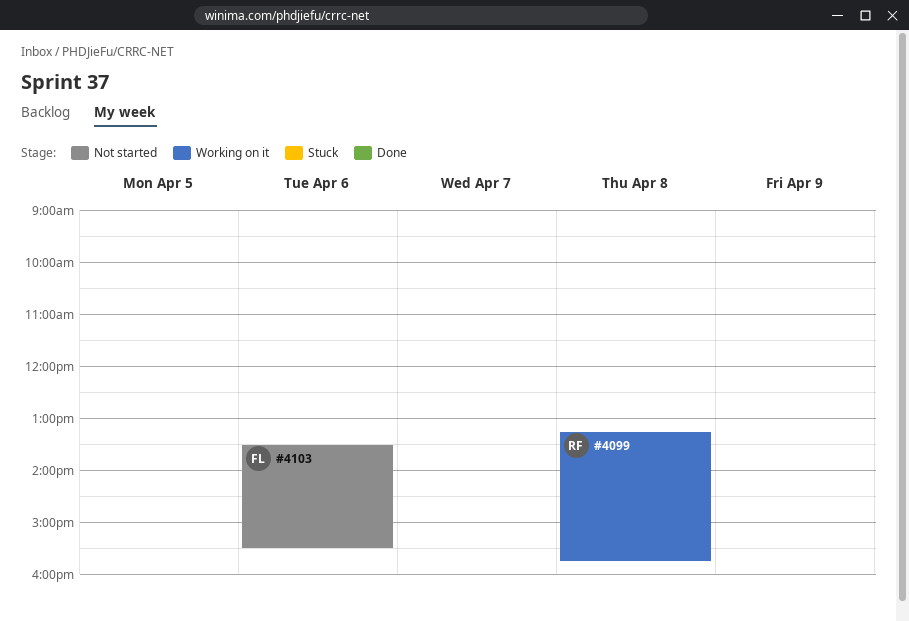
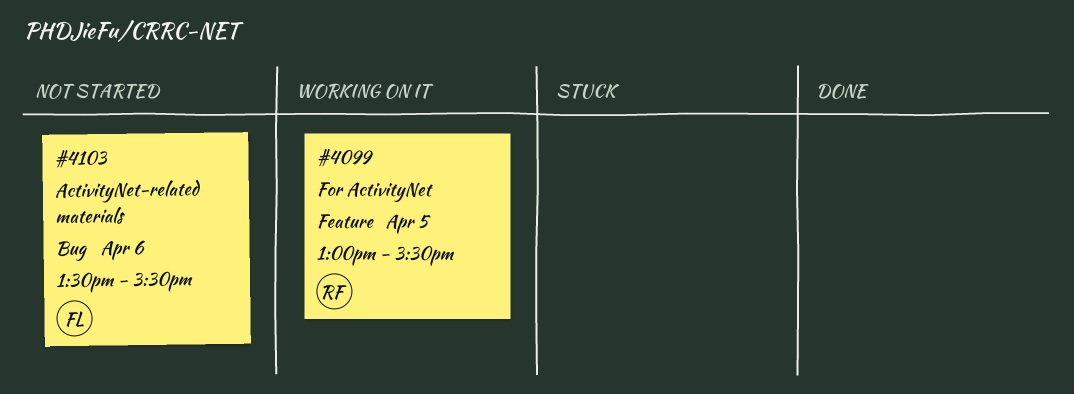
#4099, day: Apr 8 -> Apr 5
#4099, begins: 13:15 -> 13:00
#4099, ends: 15:45 -> 15:30

